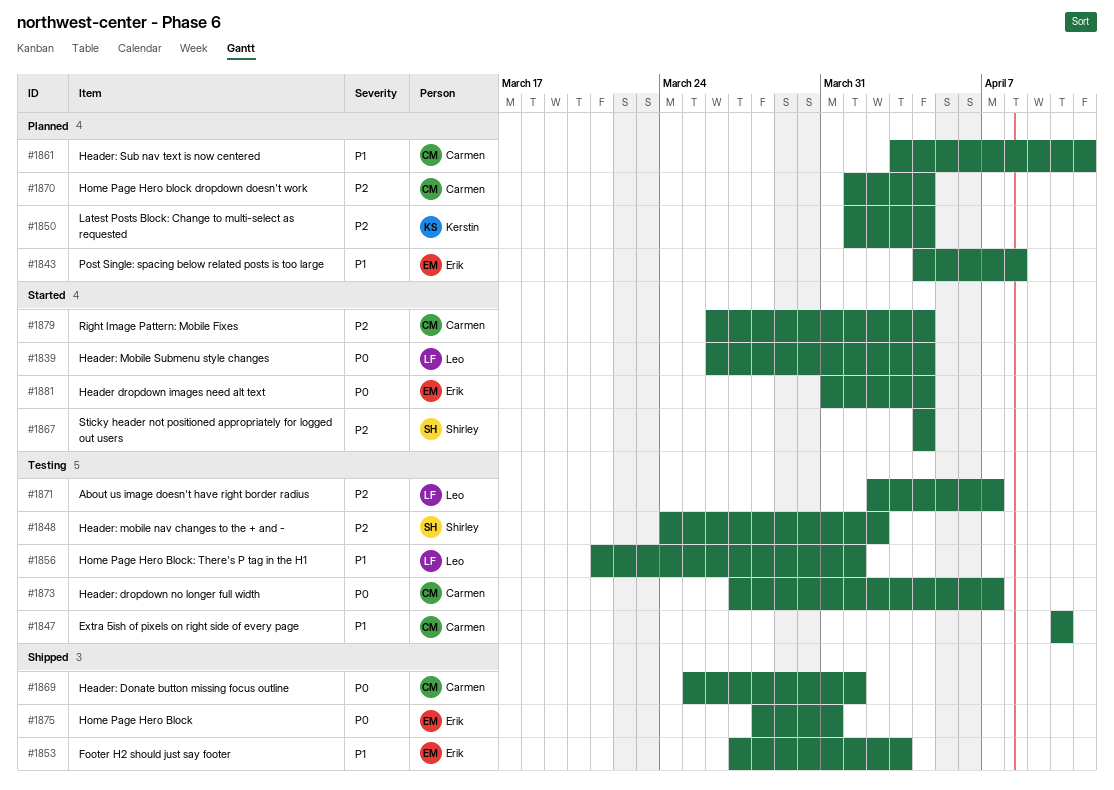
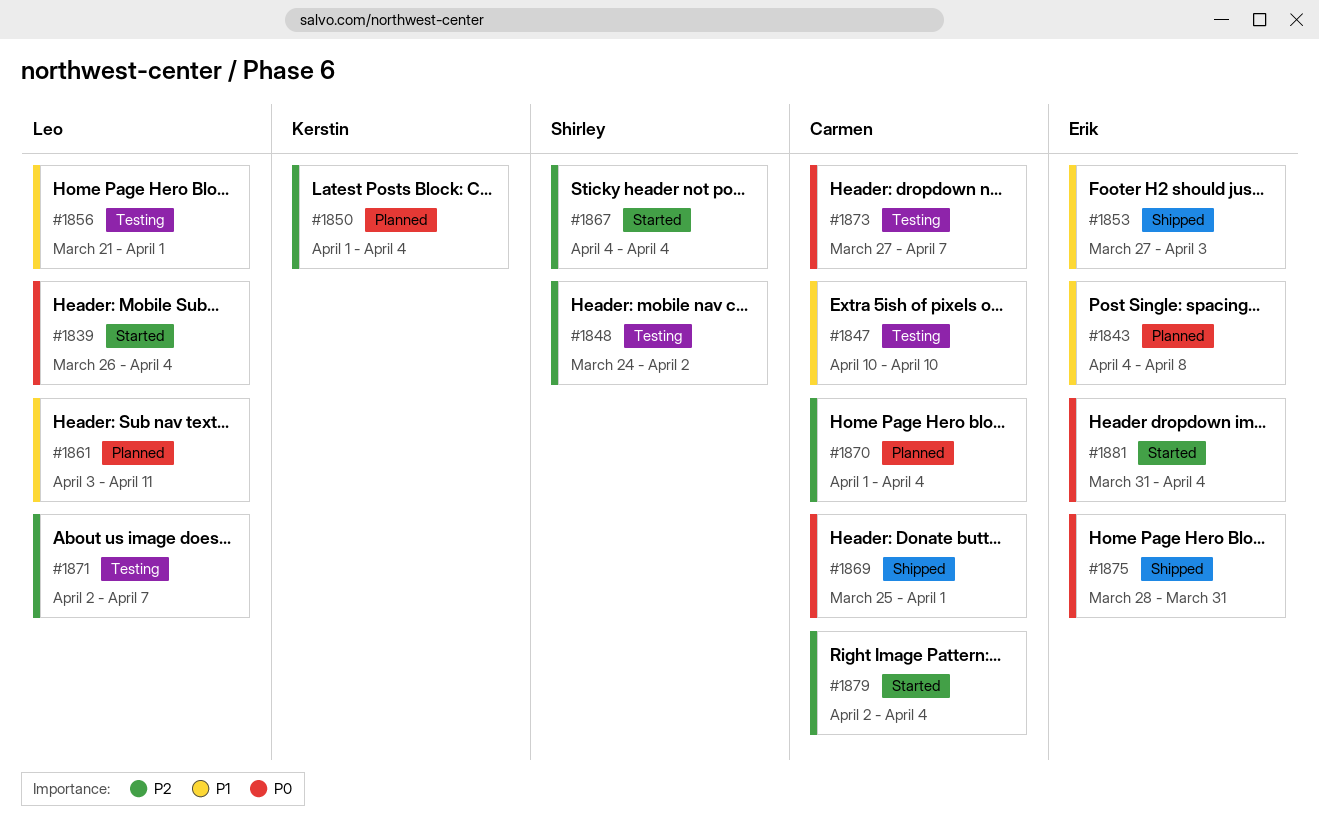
#1861, owner: Carmen -> Leo
#1879, start: Mar 26 -> Apr 2

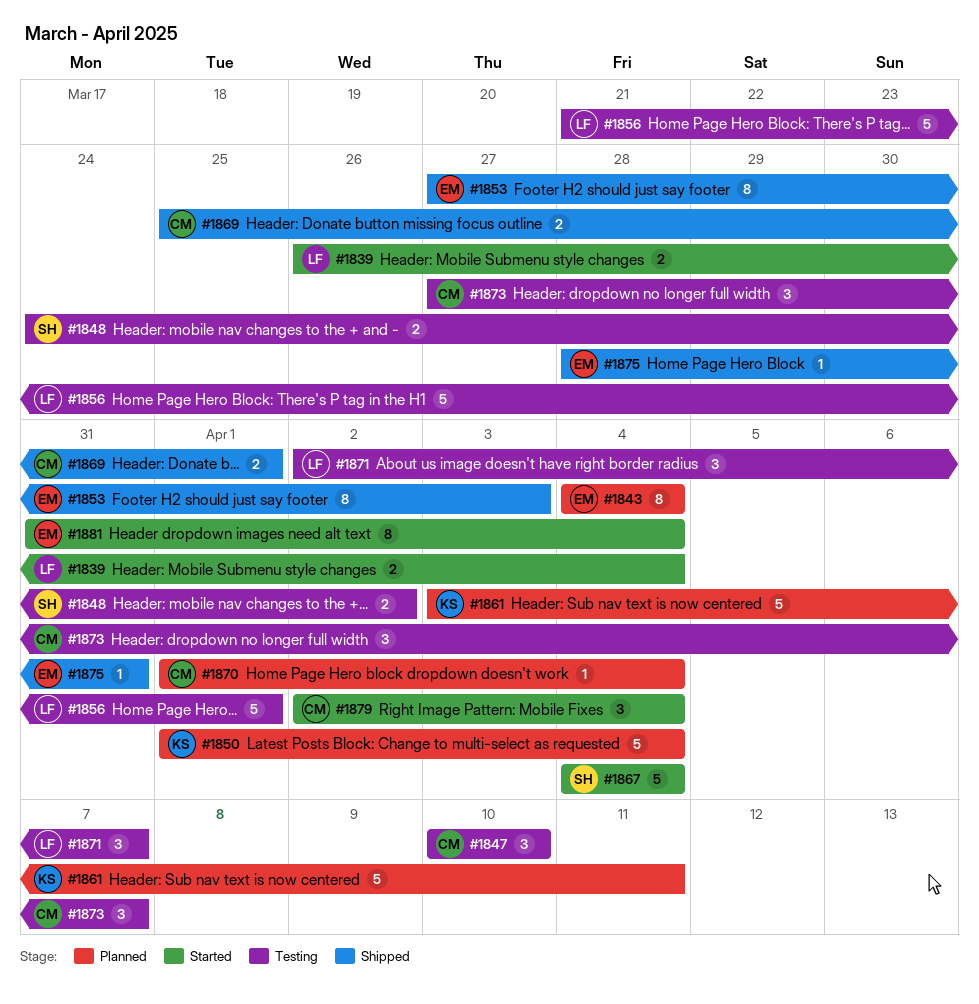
#1843, due: Apr 8 -> Apr 4
#1861, owner: Leo -> Kerstin

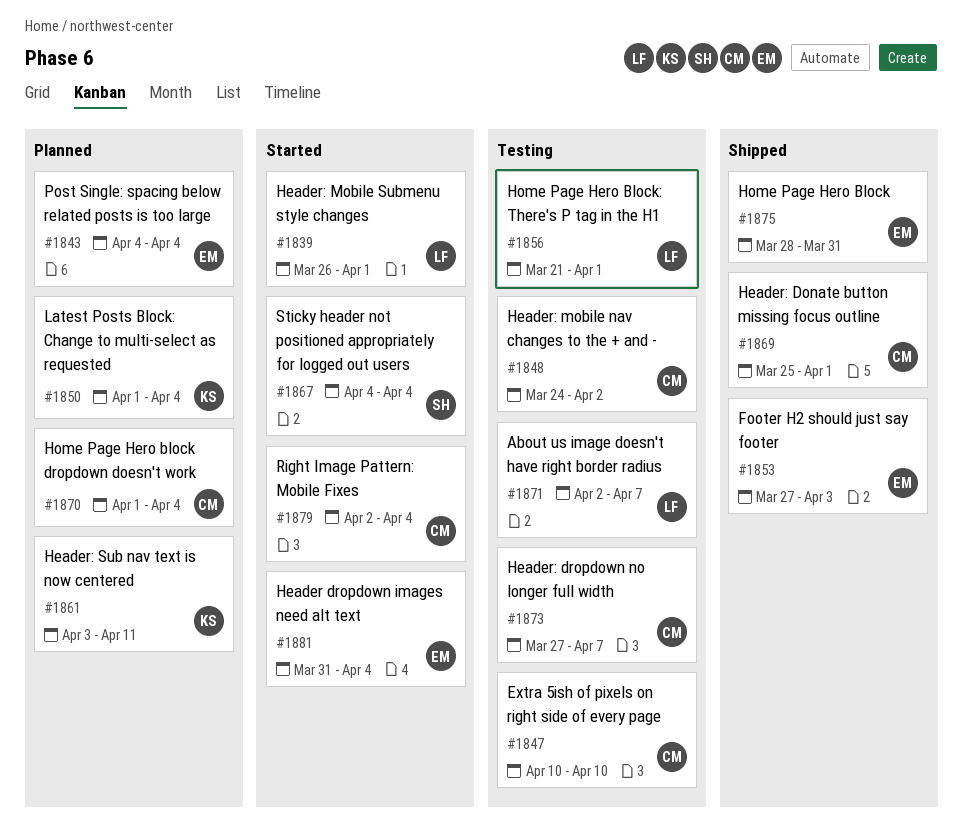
#1839, due: Apr 4 -> Apr 1
#1848, owner: SH -> CM

